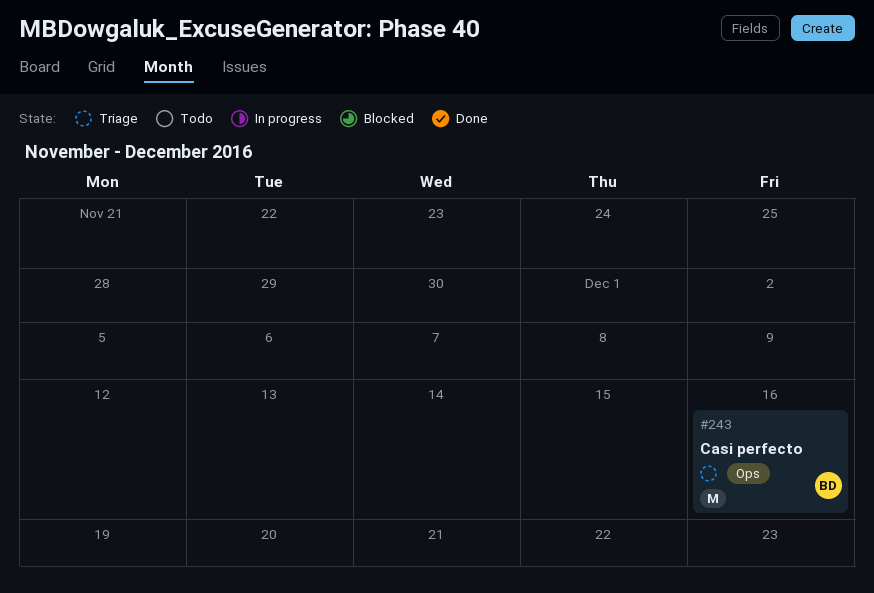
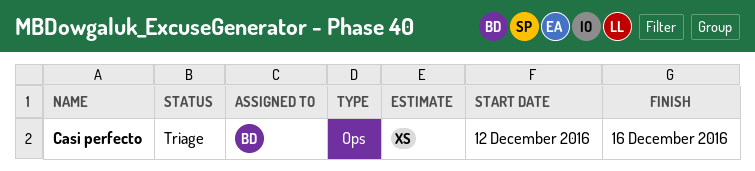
Casi perfecto, estimate: M -> XS

